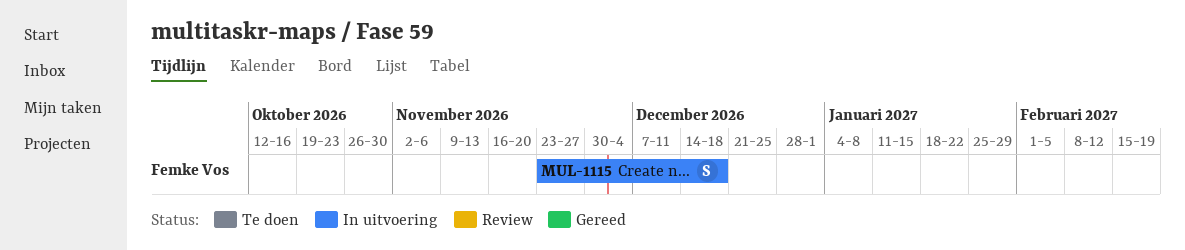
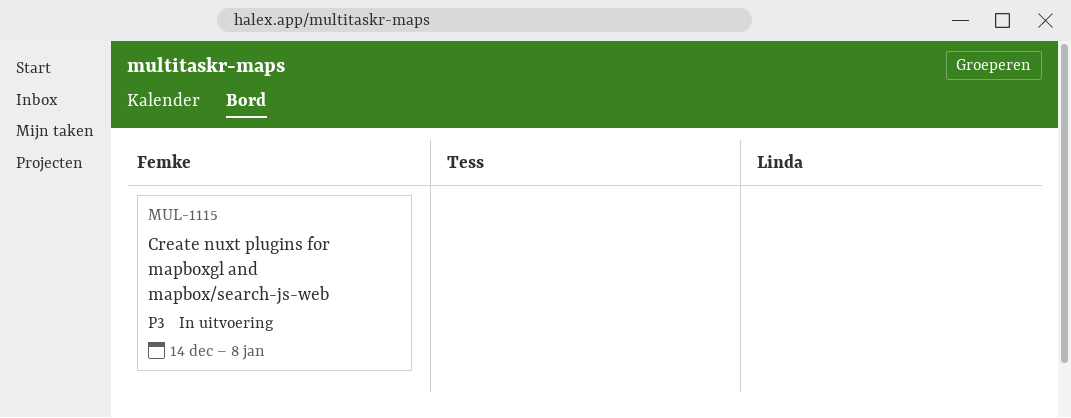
MUL-1115, start: Nov 23 -> Dec 14
MUL-1115, due: Dec 18 -> Jan 8

